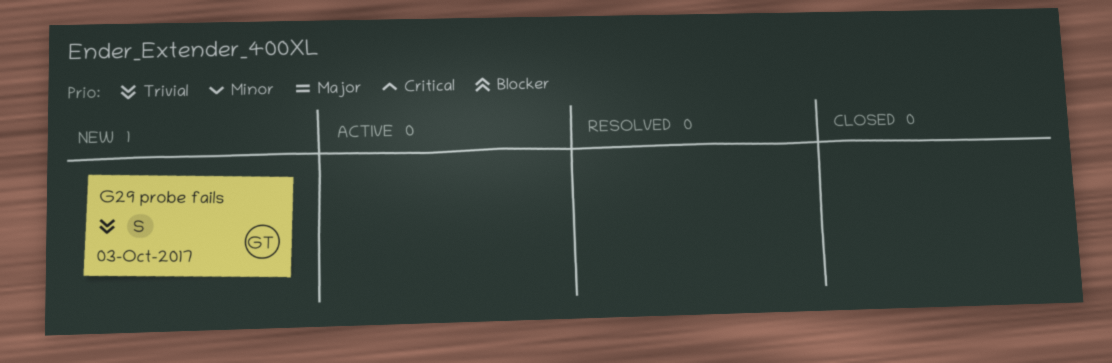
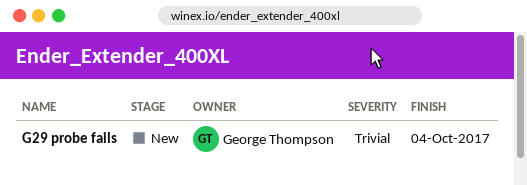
G29 probe fails, due: Oct 3 -> Oct 4

